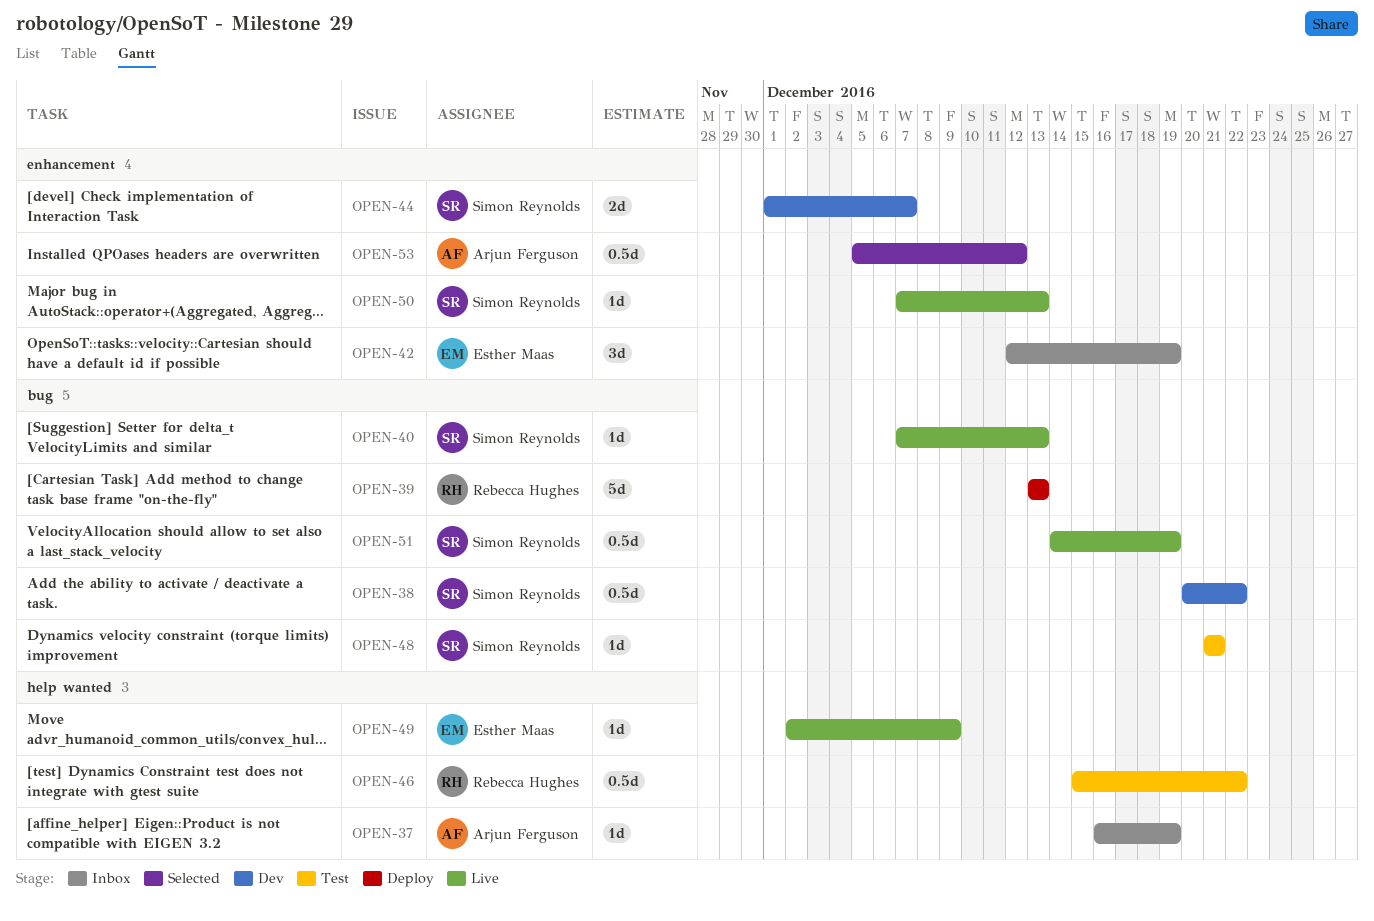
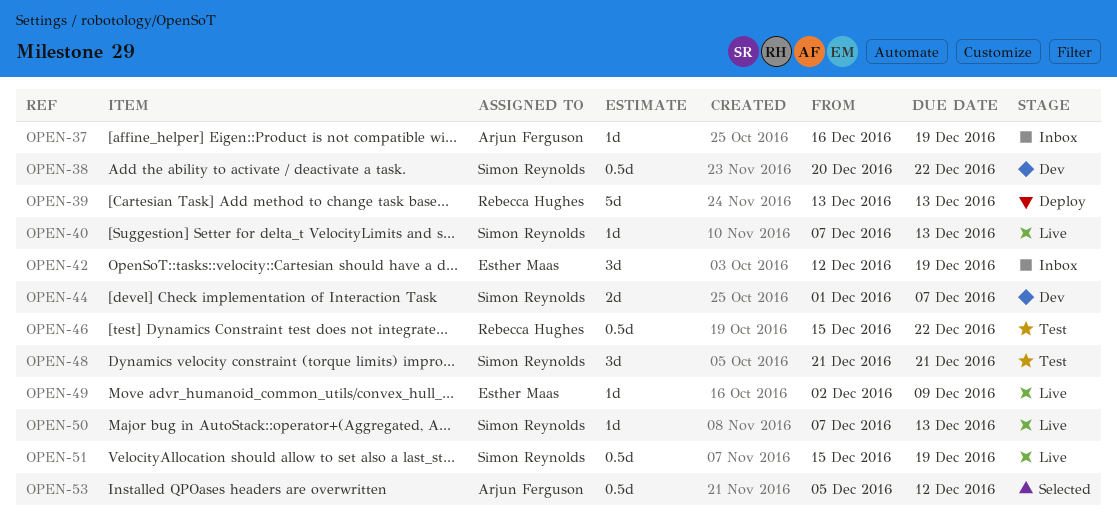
OPEN-48, estimate: 1d -> 3d
OPEN-51, start: Dec 14 -> Dec 15

